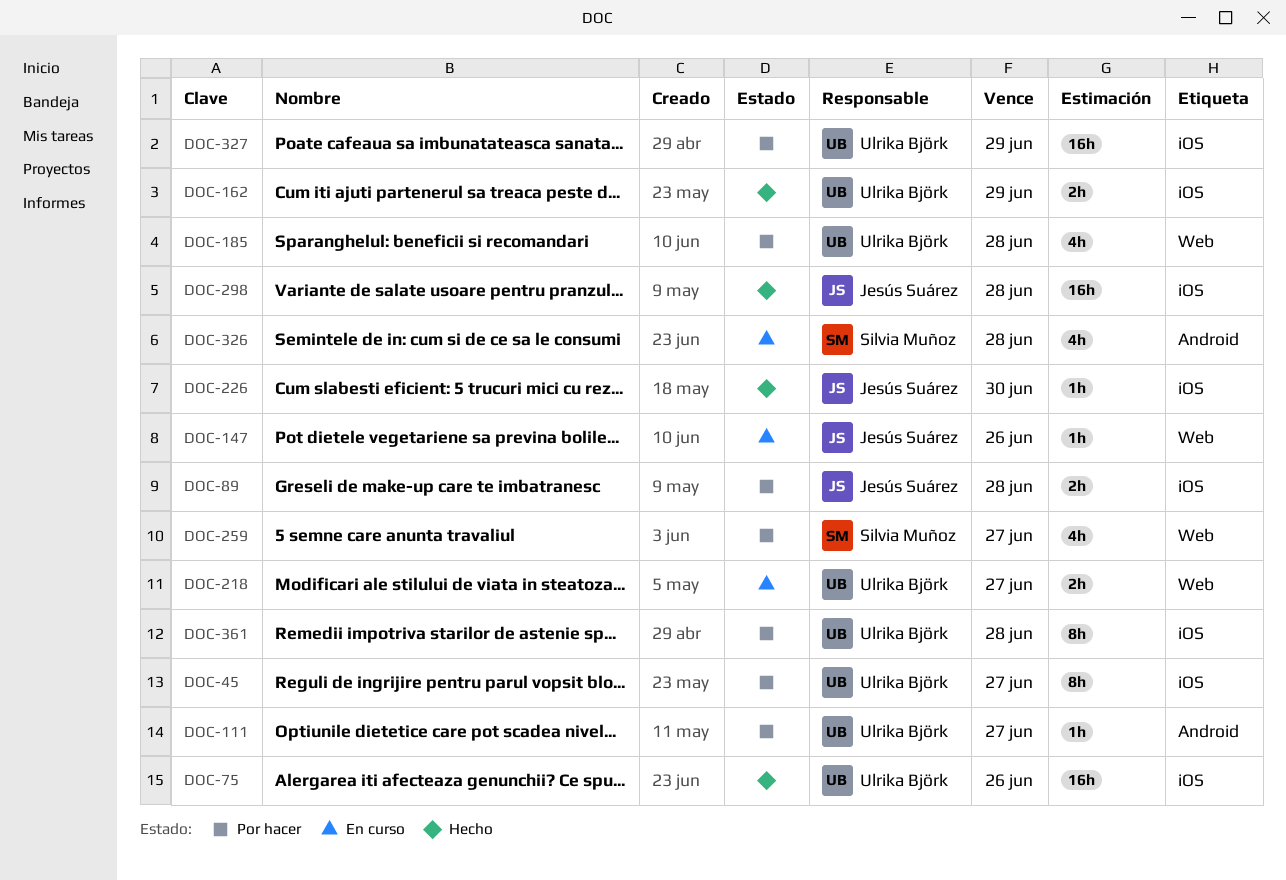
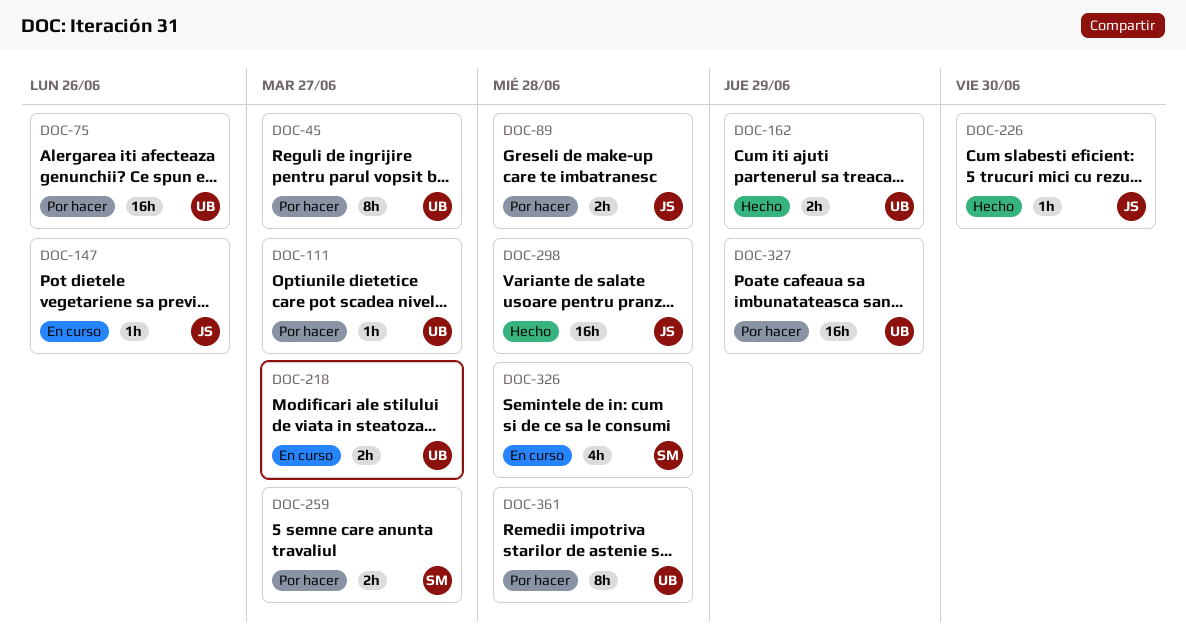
DOC-75, status: Hecho -> Por hacer
DOC-185: present -> none
DOC-259, estimate: 4h -> 2h

